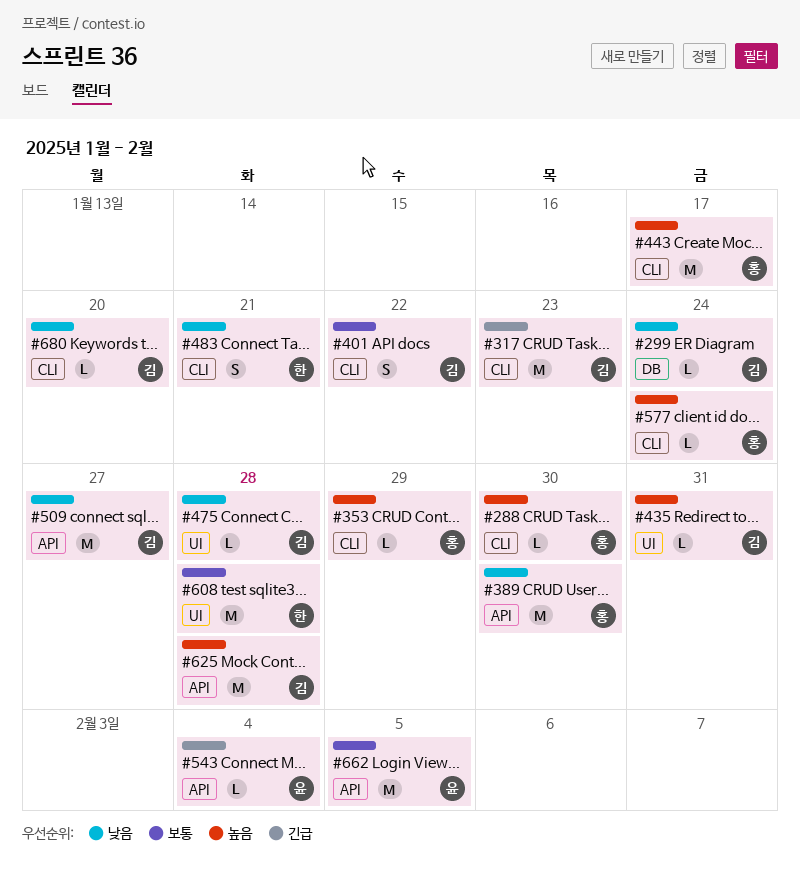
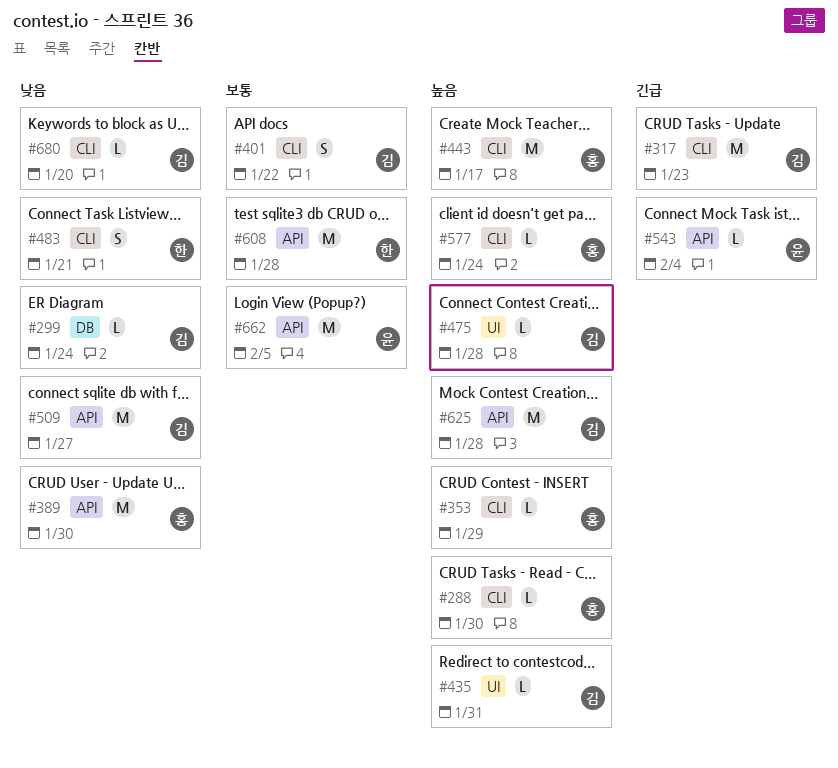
#475, priority: 낮음 -> 높음
#608, label: UI -> API

